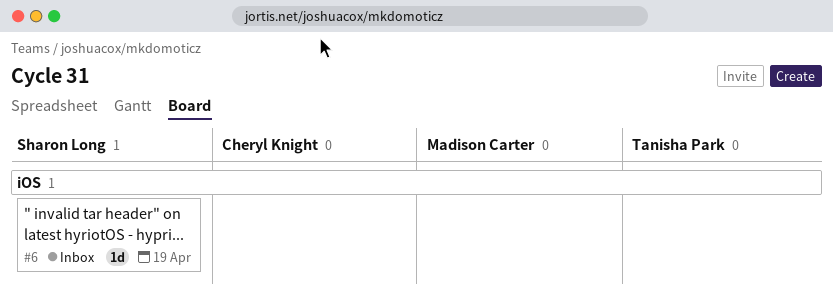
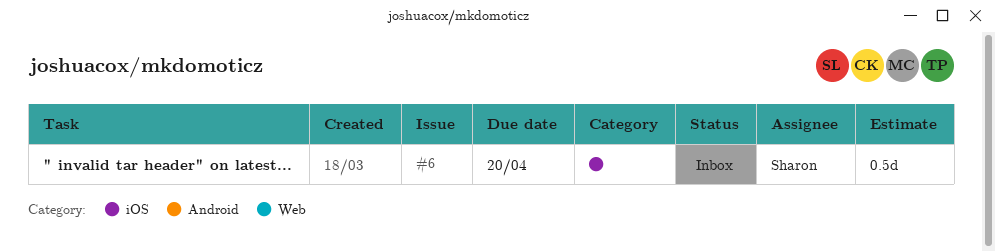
#6, estimate: 1d -> 0.5d
#6, due: Apr 19 -> Apr 20

